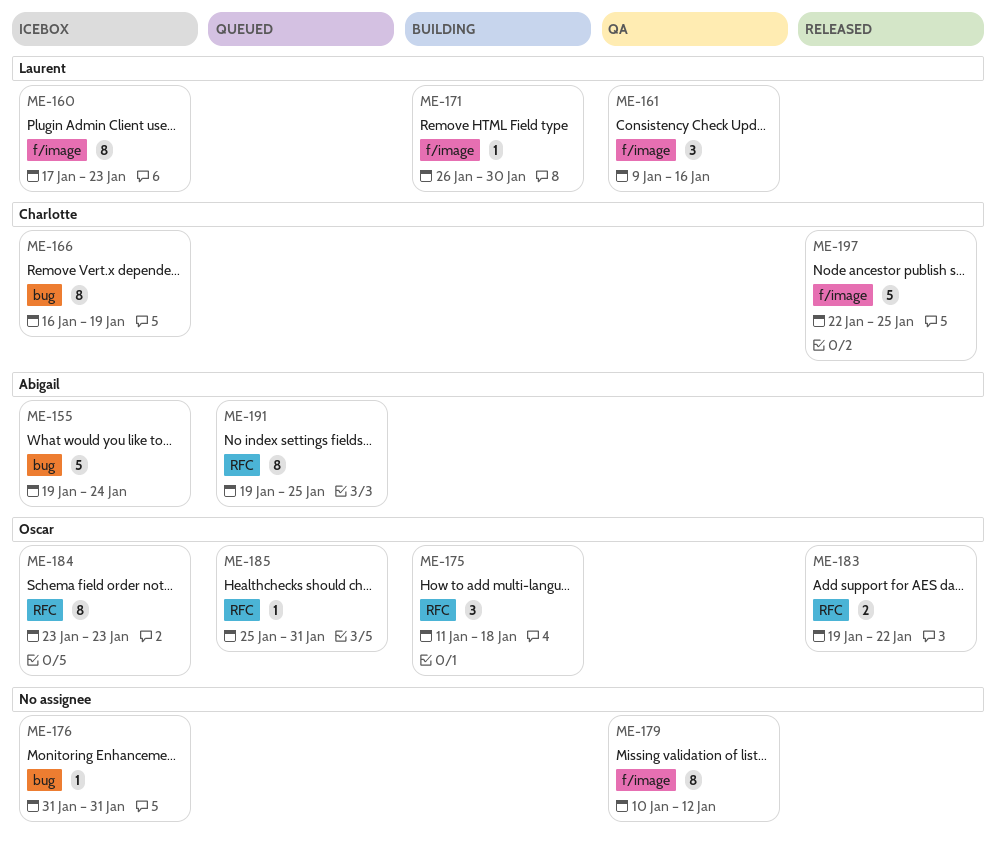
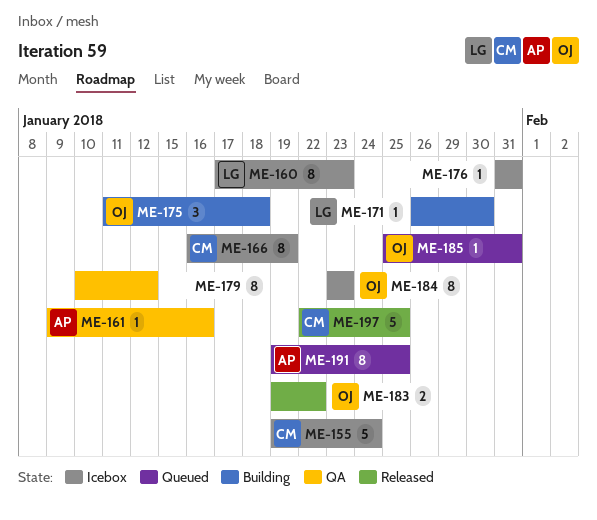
ME-155, owner: Abigail -> Charlotte
ME-161, owner: Laurent -> Abigail
ME-161, estimate: 3 -> 1

